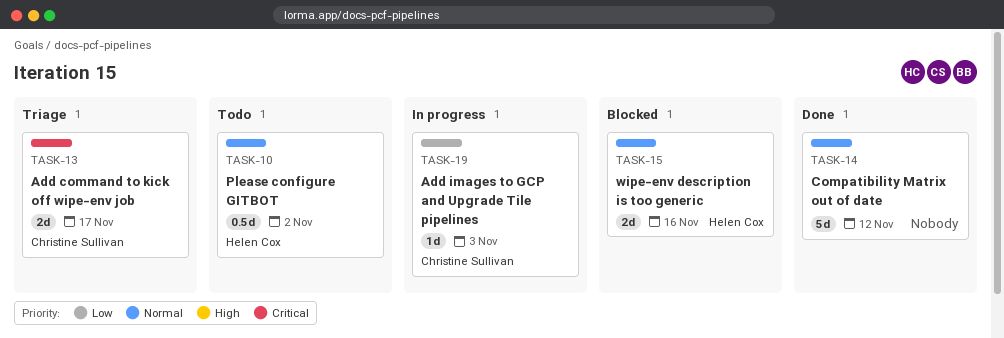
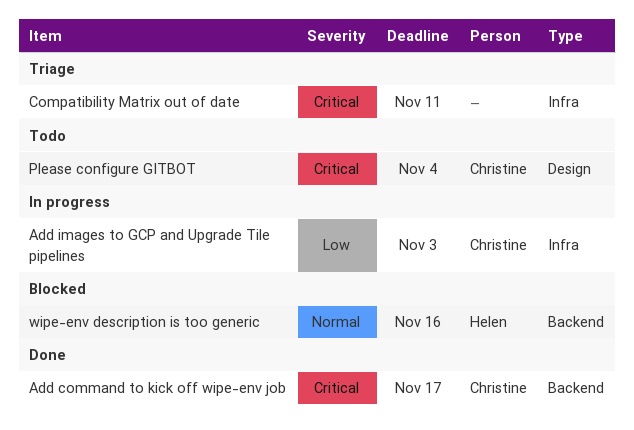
Add command to kick off wipe-env job, status: Triage -> Done
Compatibility Matrix out of date, status: Done -> Triage
Compatibility Matrix out of date, priority: Normal -> Critical
Compatibility Matrix out of date, due: Nov 12 -> Nov 11
Please configure GITBOT, owner: Helen Cox -> Christine Sullivan
Please configure GITBOT, priority: Normal -> Critical
Please configure GITBOT, due: Nov 2 -> Nov 4

